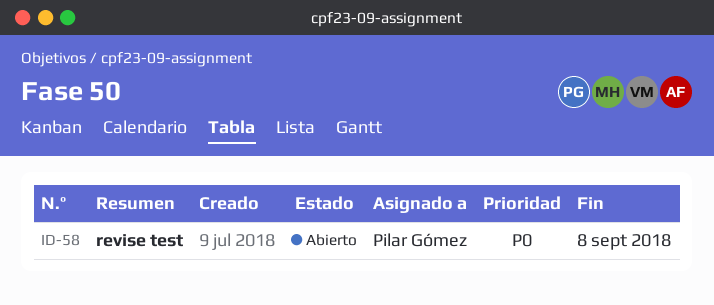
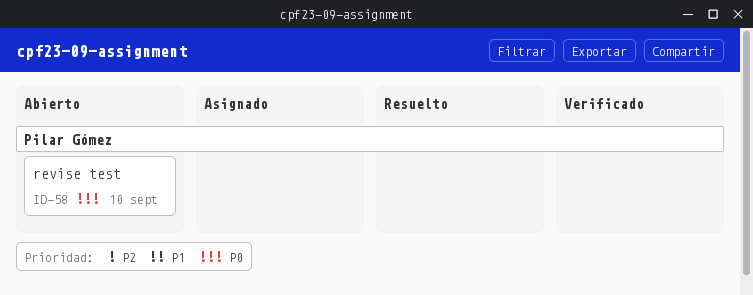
ID-58, due: Sep 8 -> Sep 10

